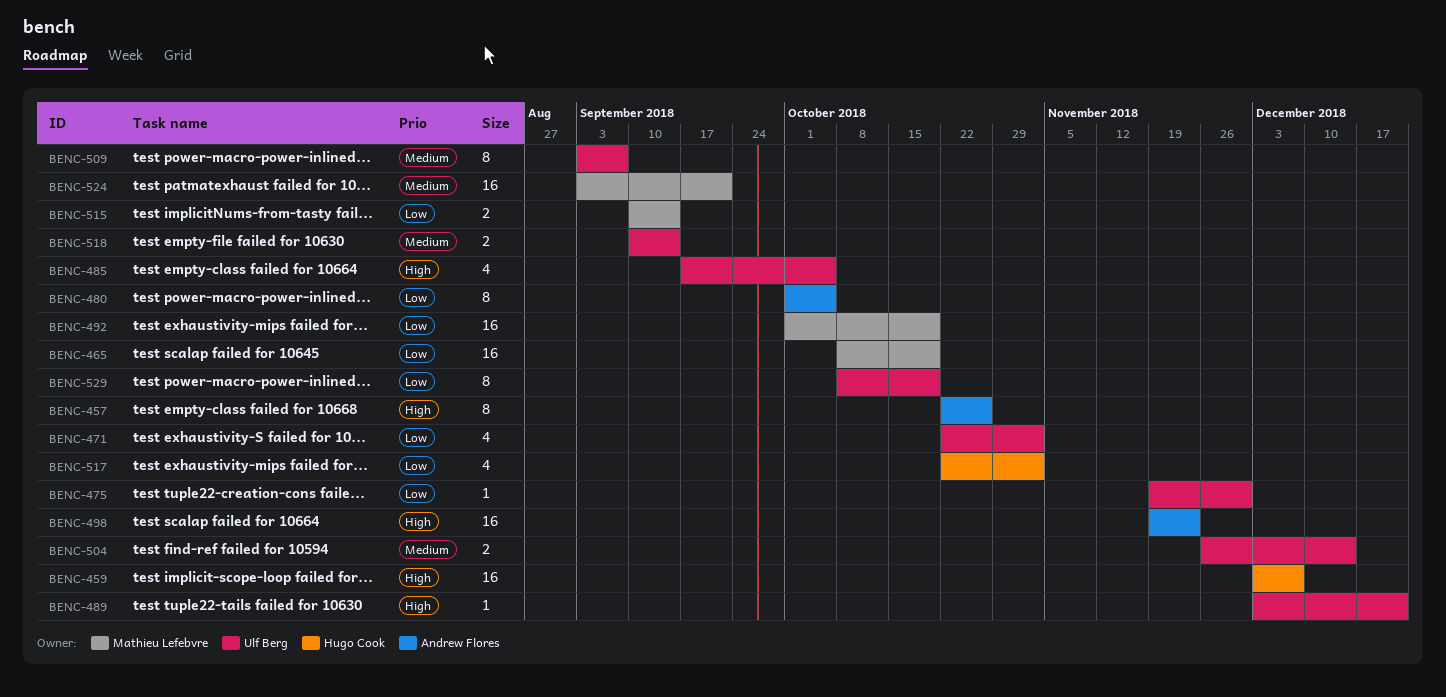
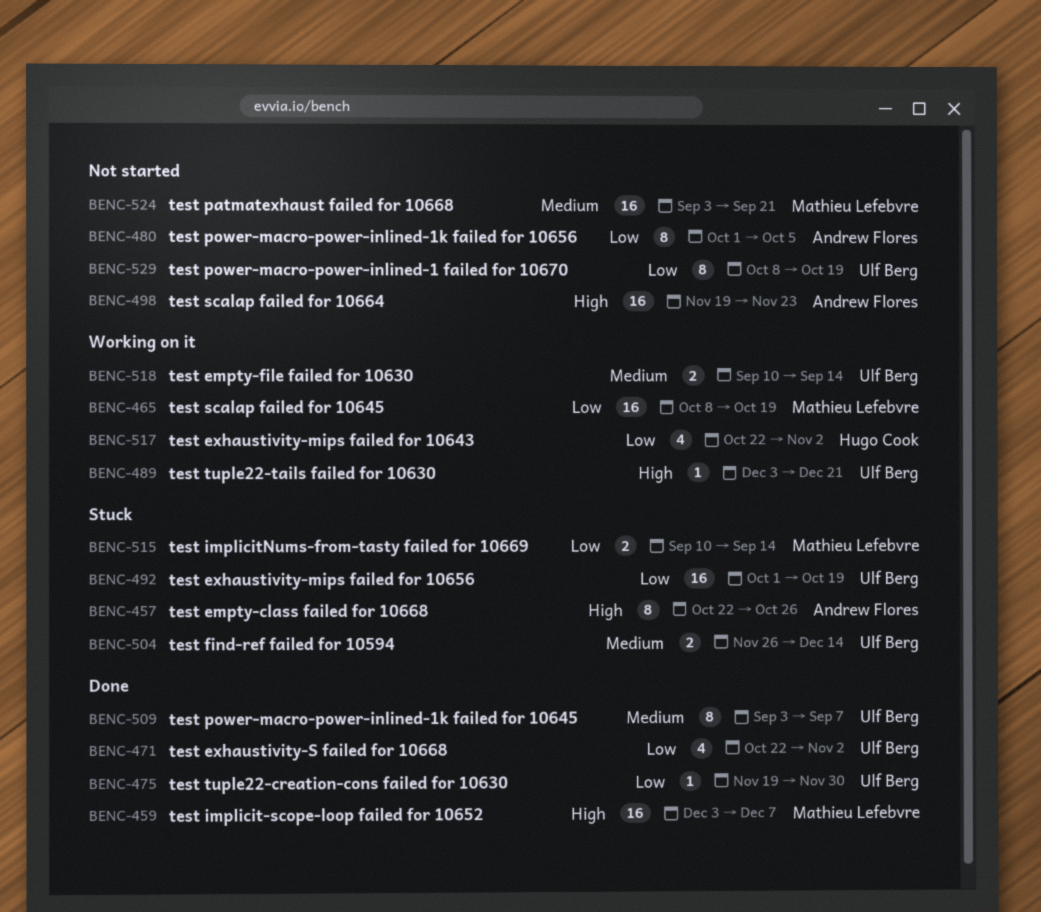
BENC-459, owner: Hugo Cook -> Mathieu Lefebvre
BENC-485: present -> none
BENC-492, owner: Mathieu Lefebvre -> Ulf Berg

